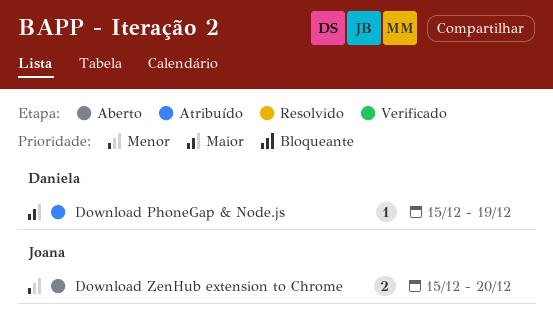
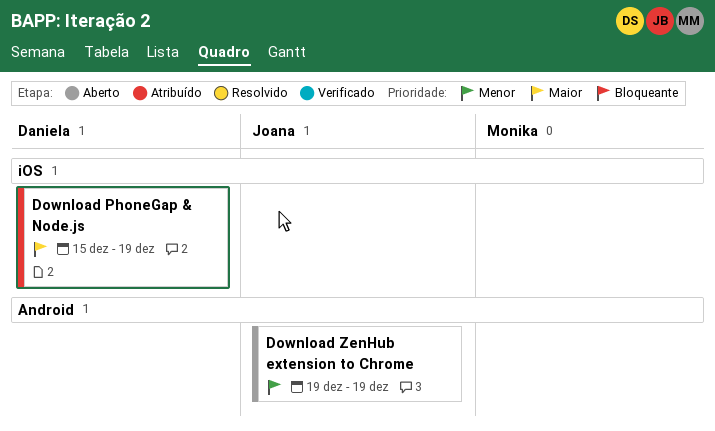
Download ZenHub extension to Chrome, start: Dec 15 -> Dec 19
Download ZenHub extension to Chrome, due: Dec 20 -> Dec 19

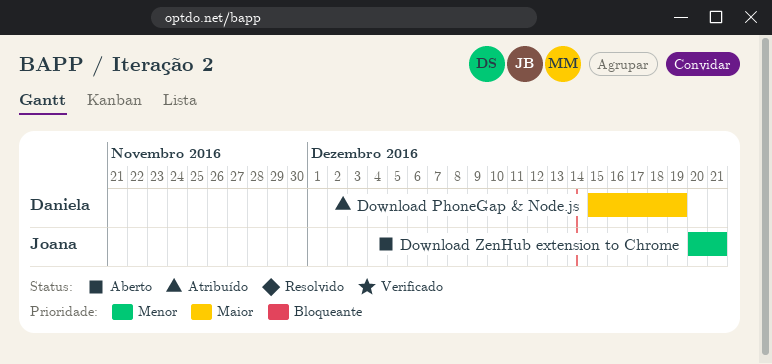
Download ZenHub extension to Chrome, start: Dec 19 -> Dec 20
Download ZenHub extension to Chrome, due: Dec 19 -> Dec 21

